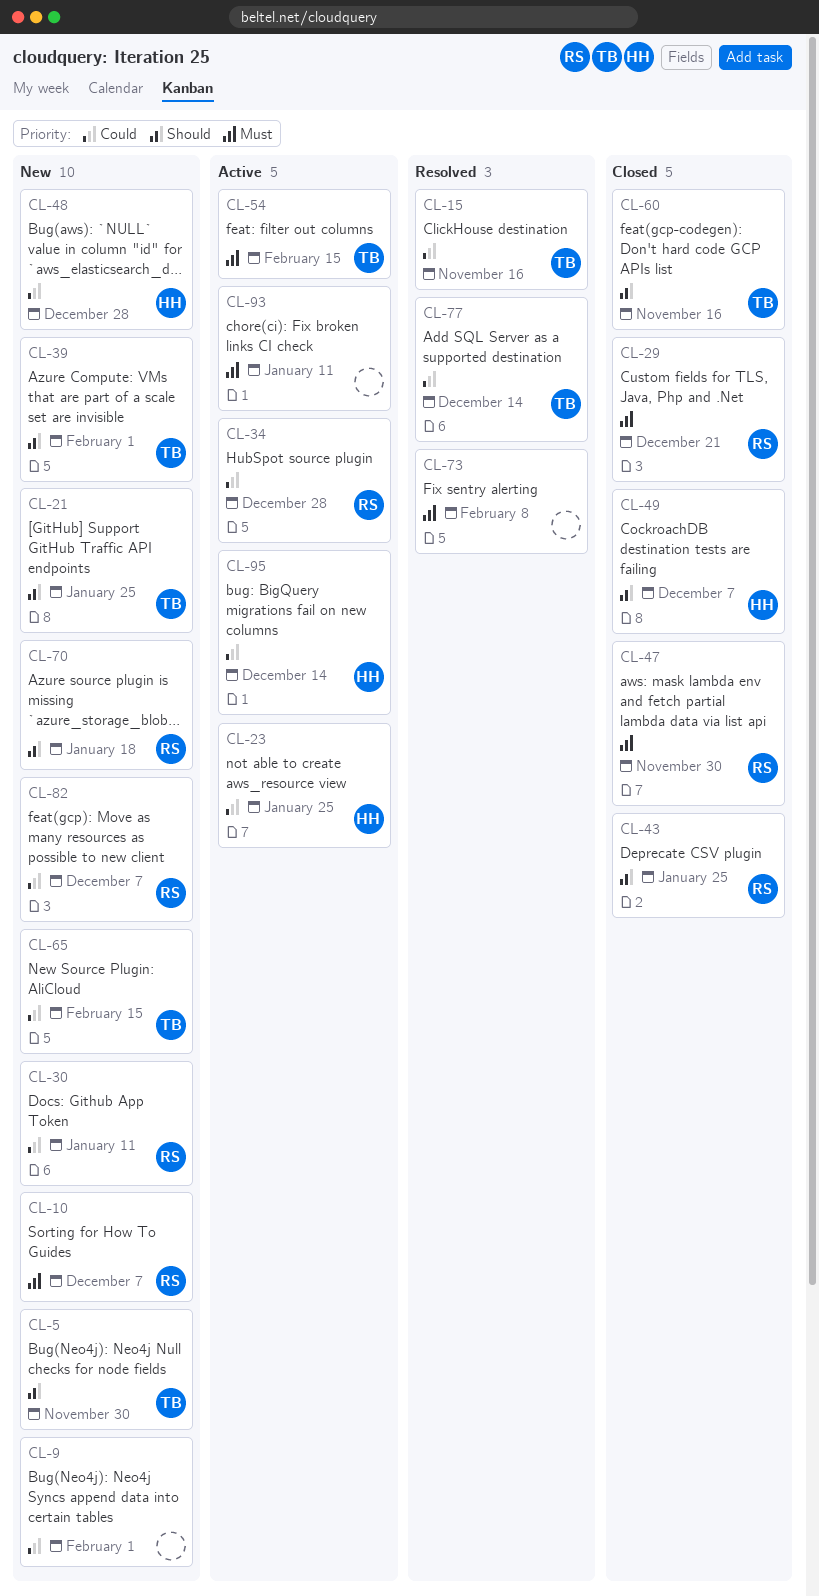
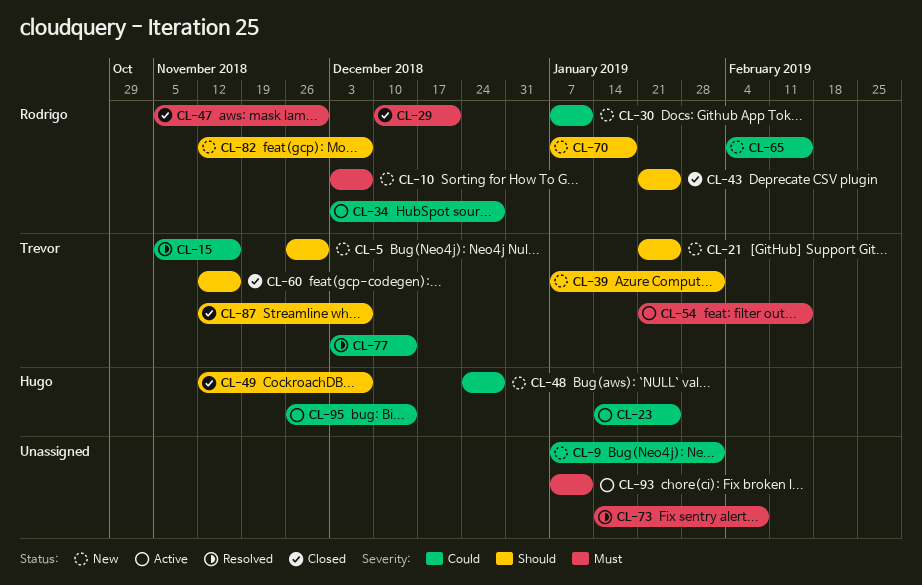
CL-65, owner: Trevor -> Rodrigo
CL-82, priority: Could -> Should
CL-87: none -> present

